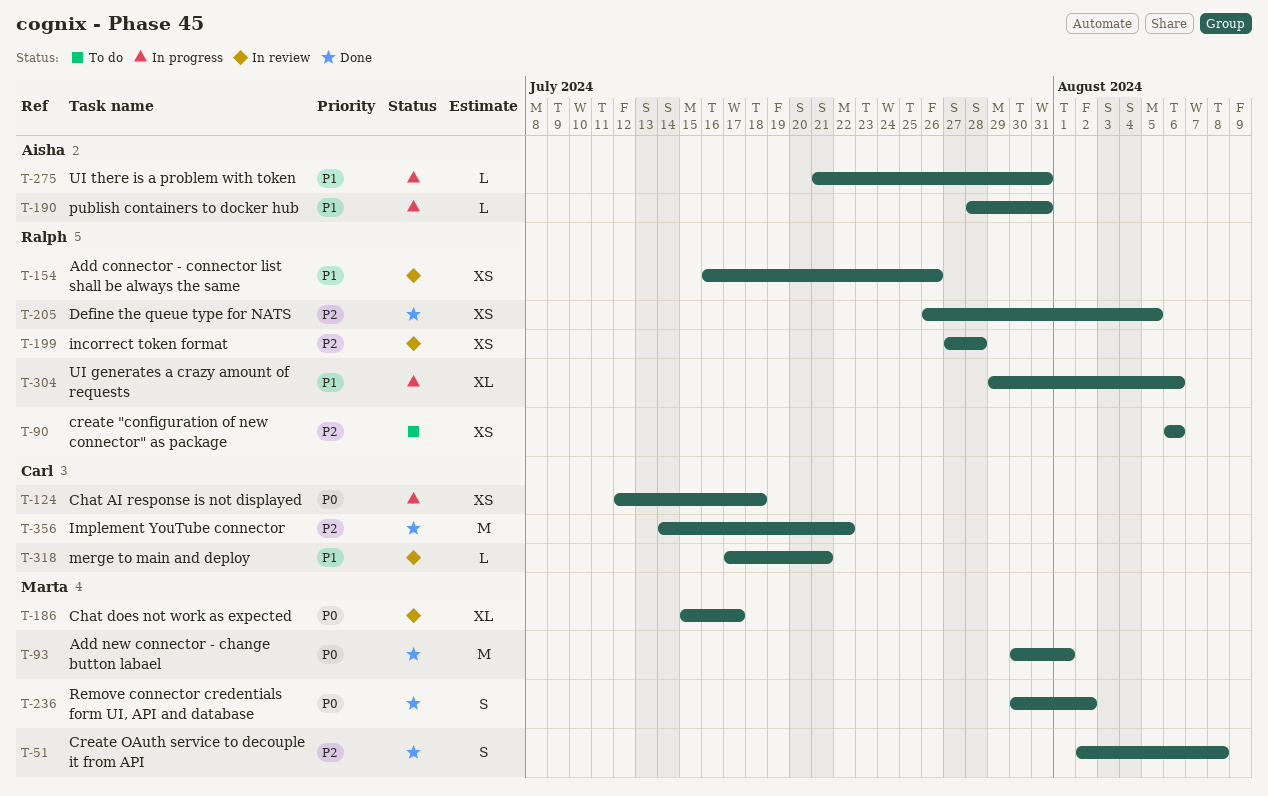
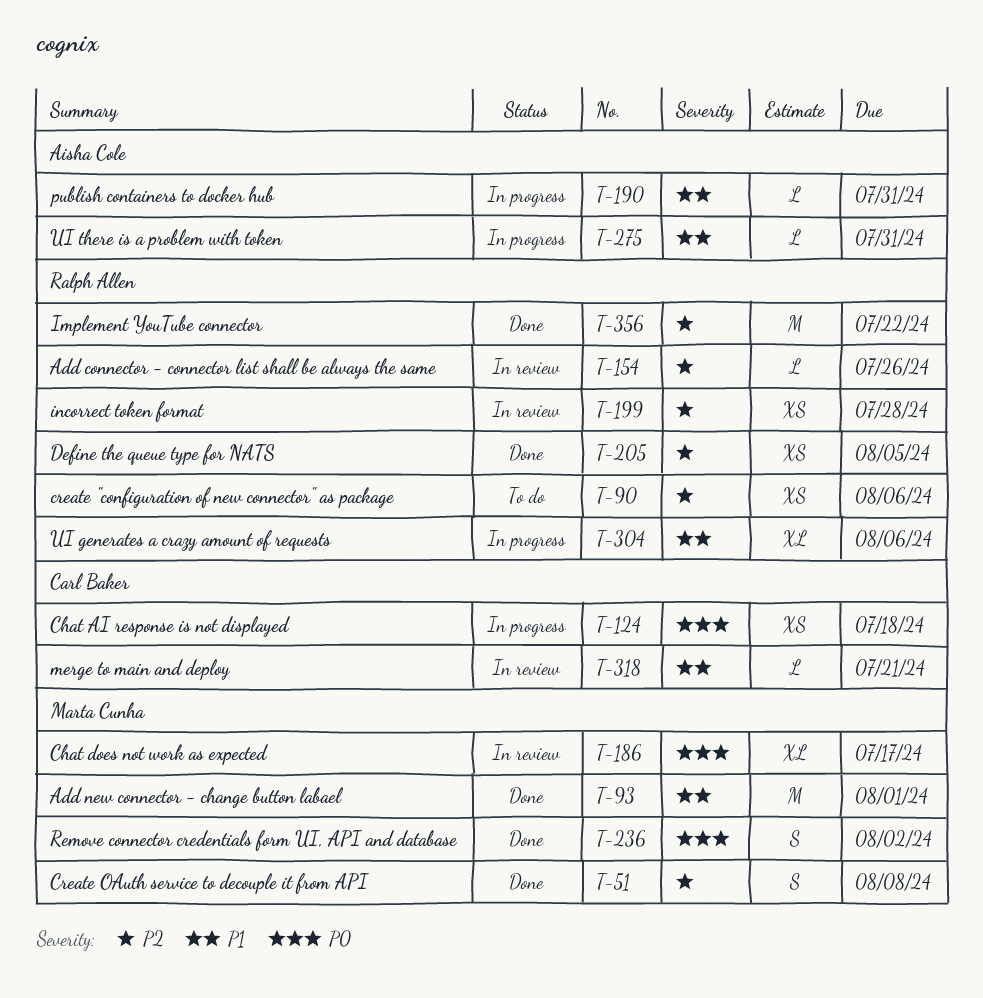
T-93, priority: P0 -> P1
T-154, priority: P1 -> P2
T-154, estimate: XS -> L
T-356, owner: Carl Baker -> Ralph Allen

